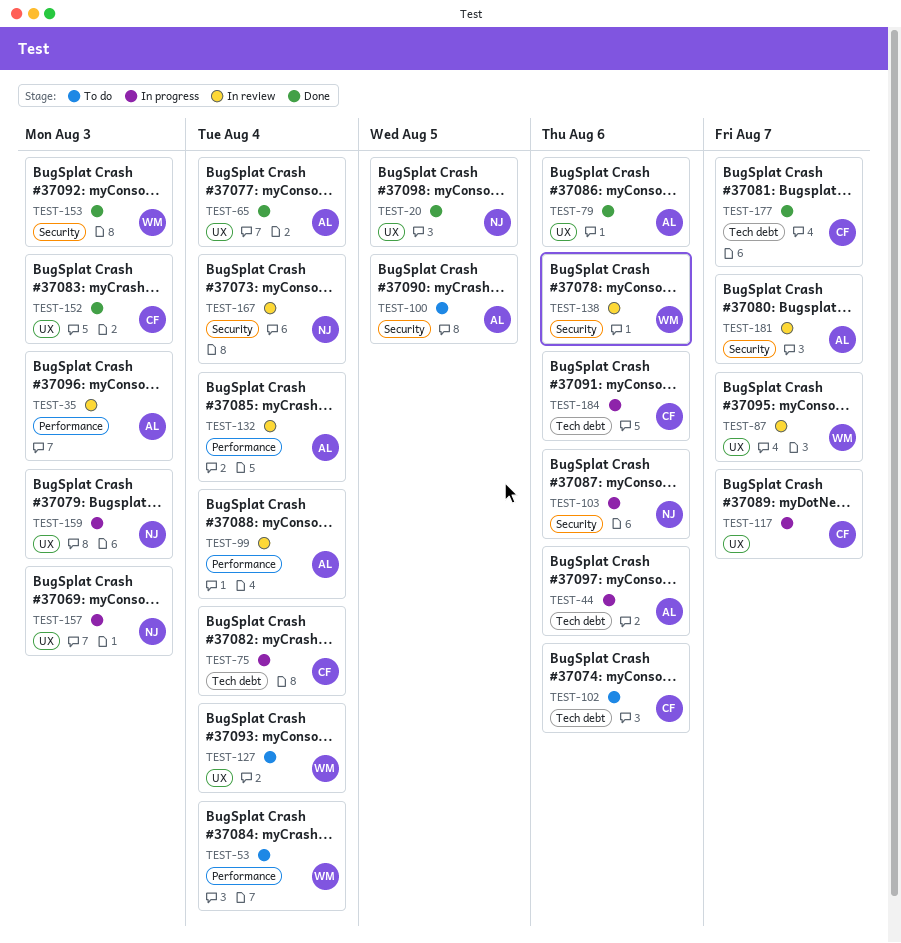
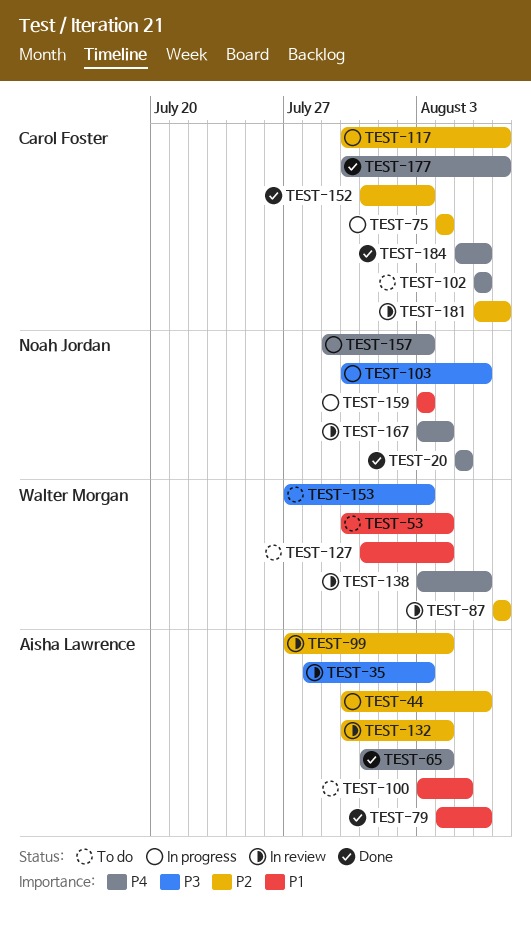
TEST-153, status: Done -> To do
TEST-181, owner: Aisha Lawrence -> Carol Foster
TEST-184, status: In progress -> Done

